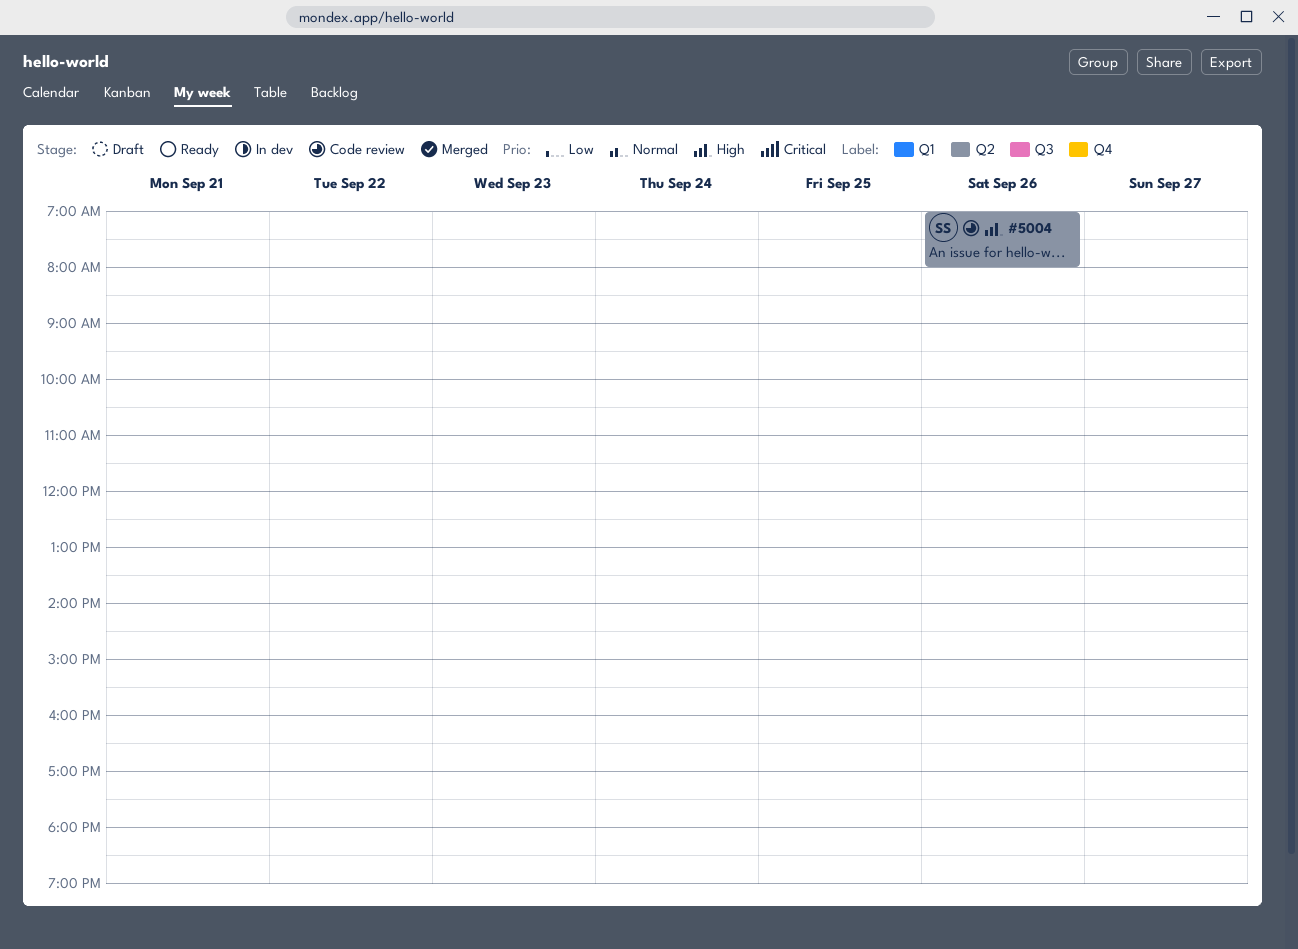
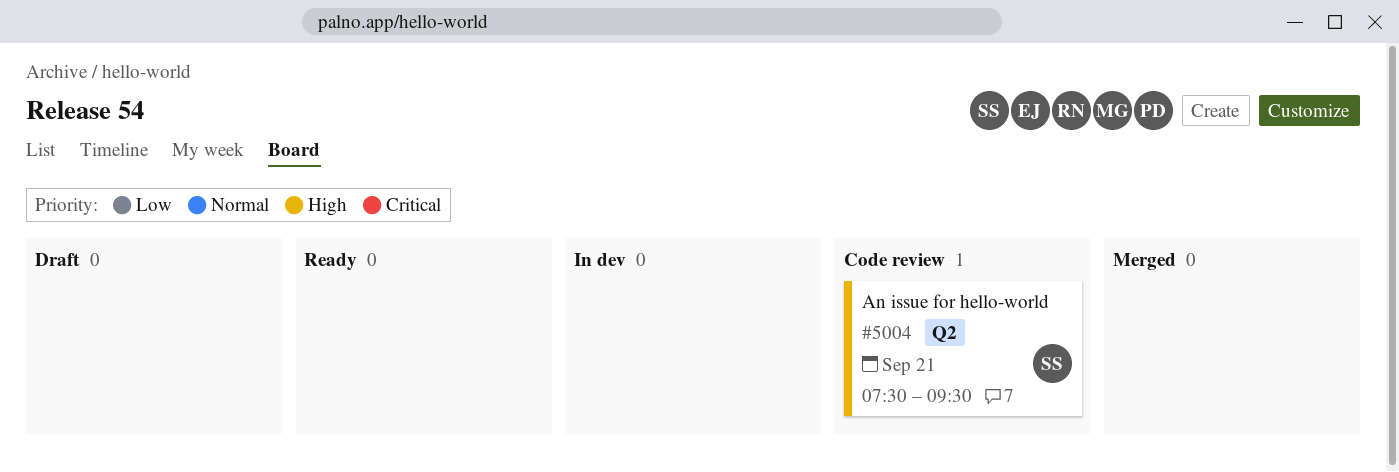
#5004, day: Sep 26 -> Sep 21
#5004, begins: 07:00 -> 07:30
#5004, ends: 08:00 -> 09:30

